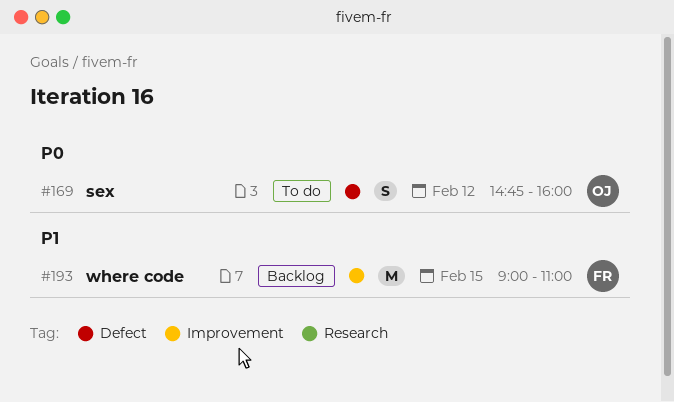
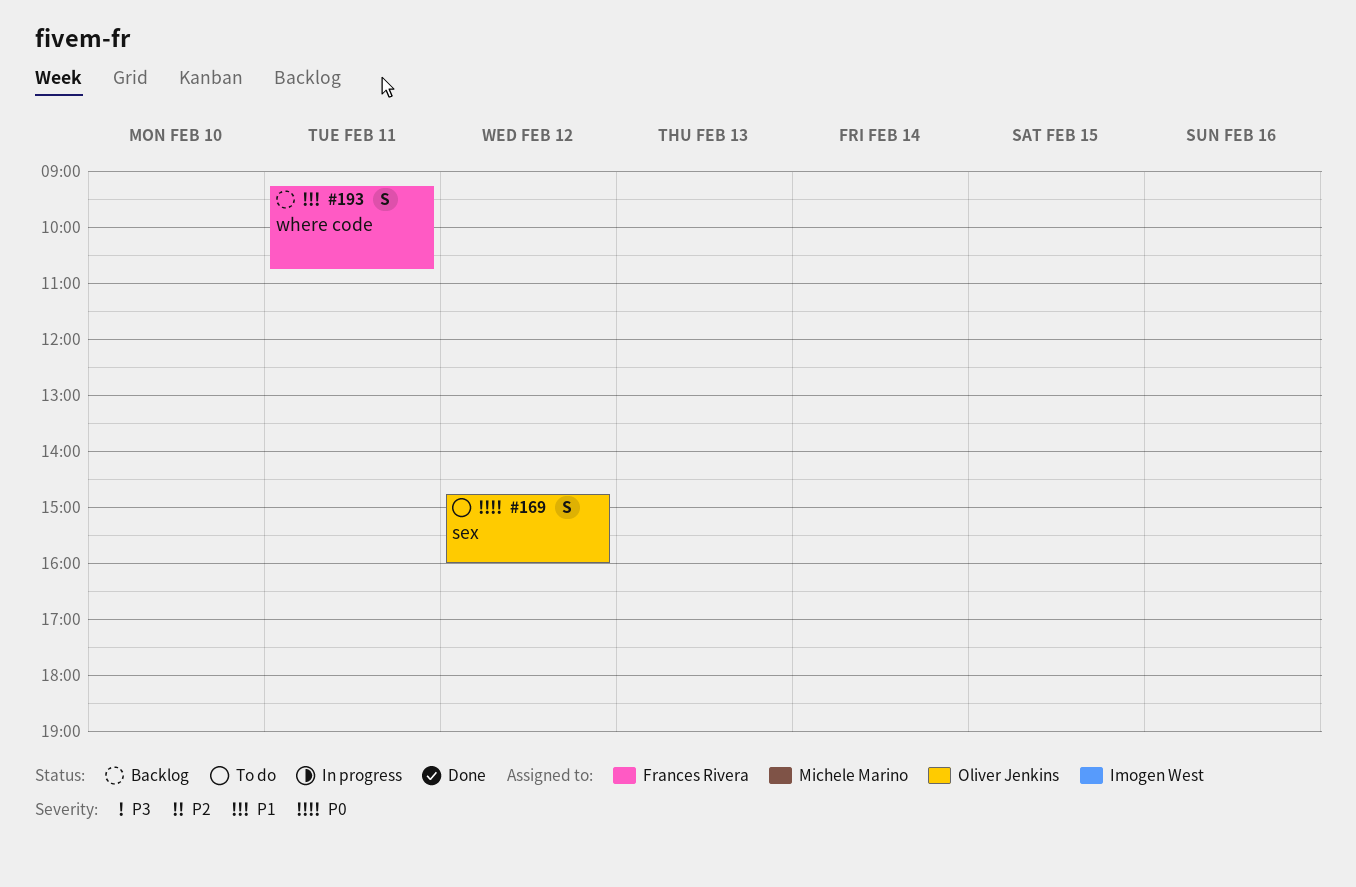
#193, estimate: M -> S
#193, day: Feb 15 -> Feb 11
#193, begins: 09:00 -> 09:15
#193, ends: 11:00 -> 10:45

